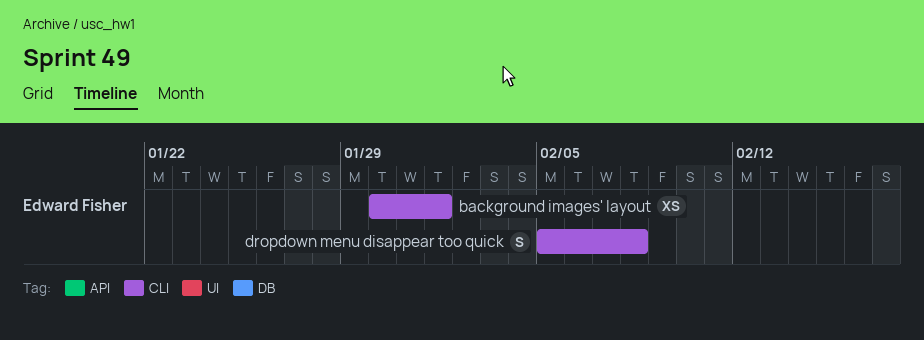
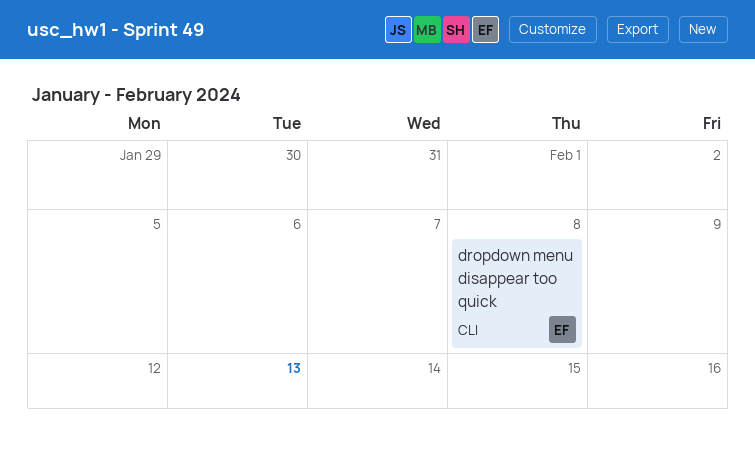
background images' layout: present -> none

